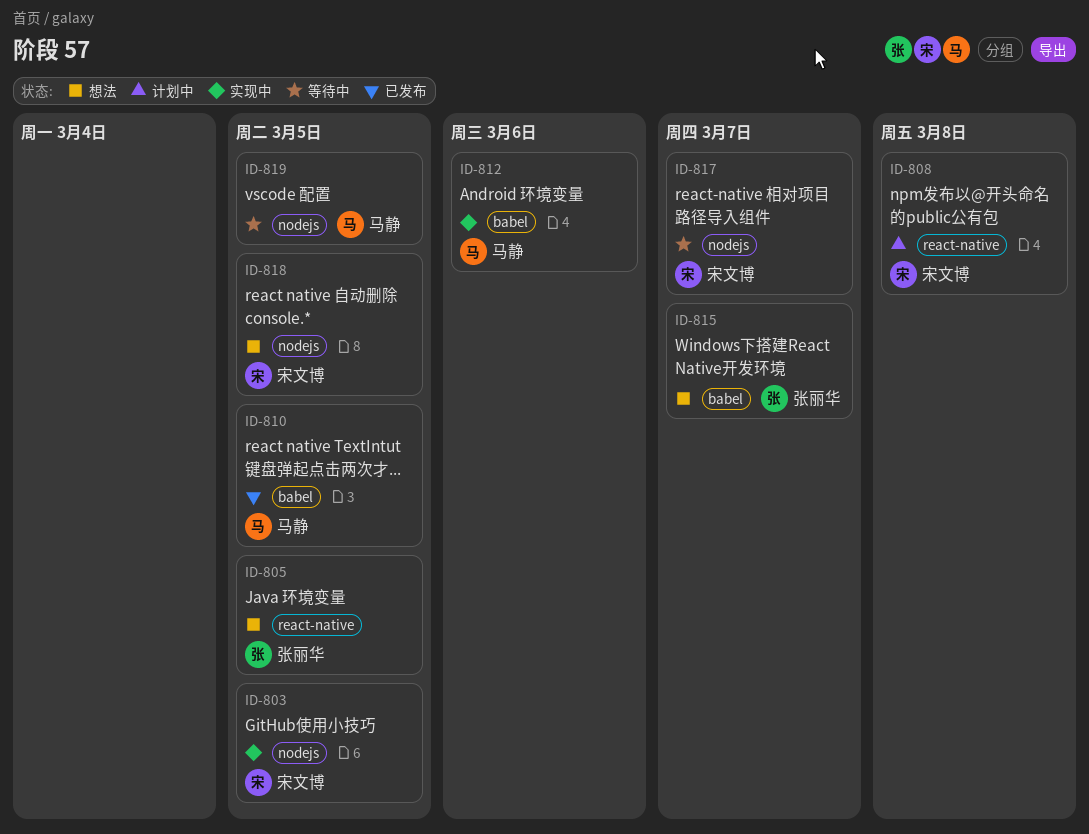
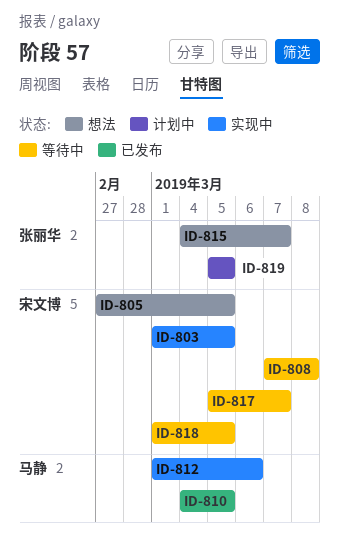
ID-805, owner: 张丽华 -> 宋文博
ID-808, status: 计划中 -> 等待中
ID-818, status: 想法 -> 等待中
ID-819, status: 等待中 -> 计划中
ID-819, owner: 马静 -> 张丽华

